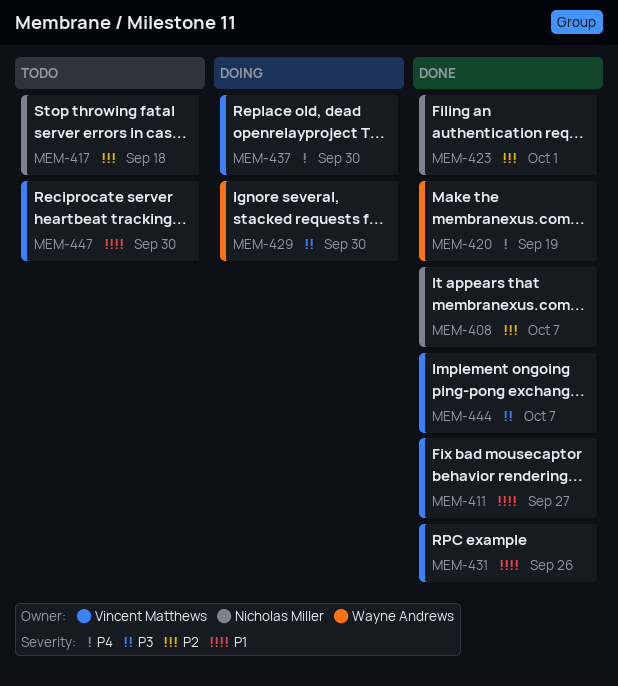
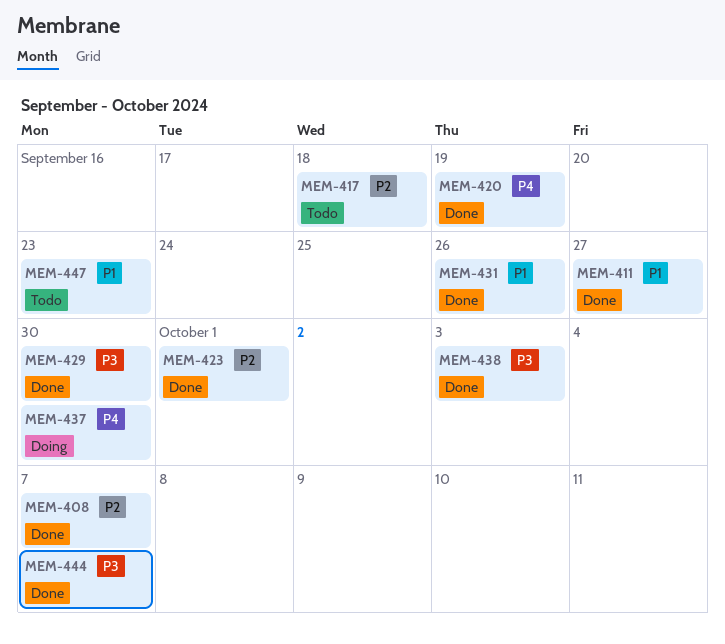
MEM-429, status: Doing -> Done
MEM-438: none -> present
MEM-447, due: Sep 30 -> Sep 23

